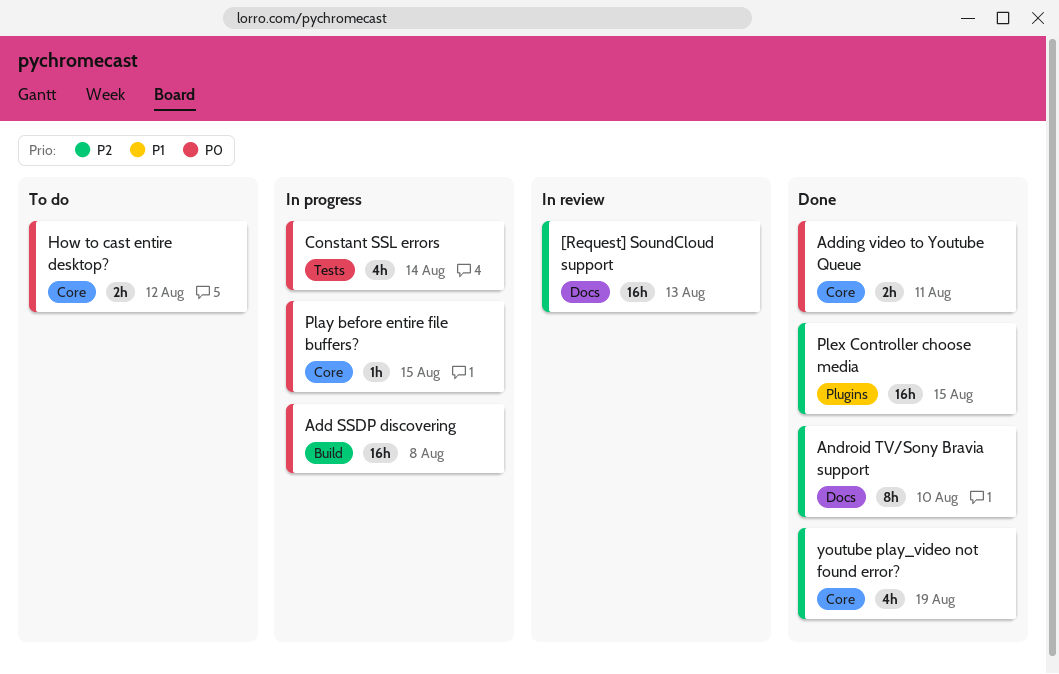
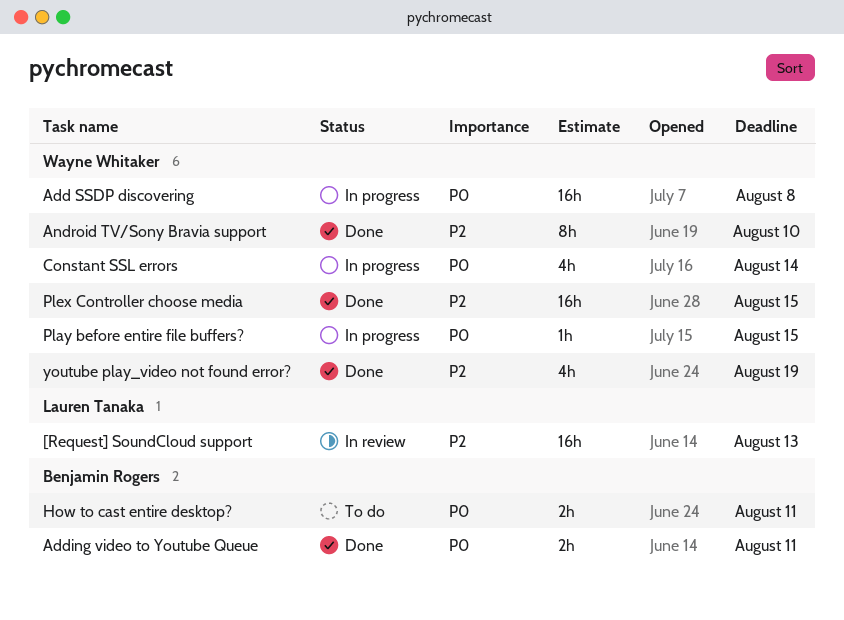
How to cast entire desktop?, due: Aug 12 -> Aug 11

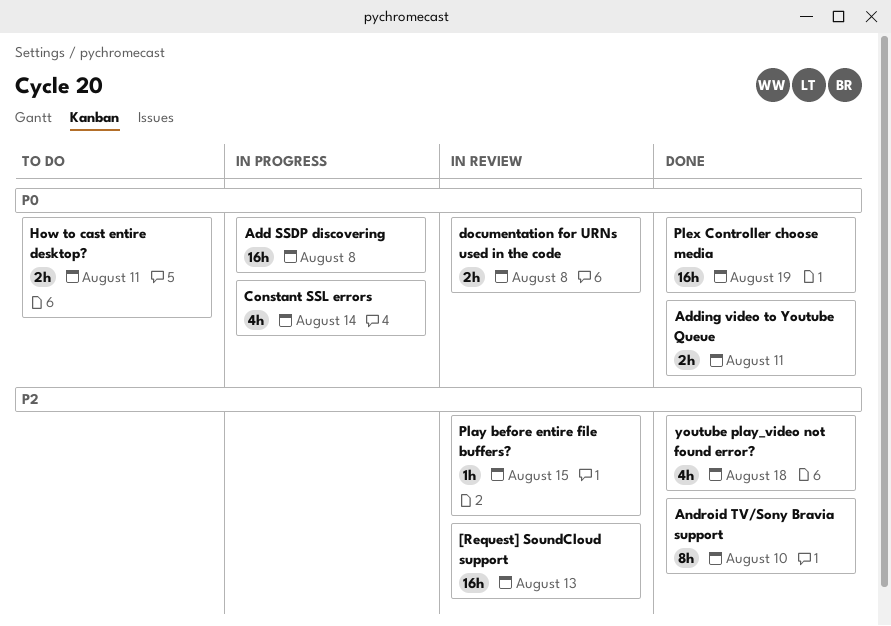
documentation for URNs used in the code: none -> present
Play before entire file buffers?, status: In progress -> In review
Play before entire file buffers?, priority: P0 -> P2
Plex Controller choose media, priority: P2 -> P0
Plex Controller choose media, due: Aug 15 -> Aug 19
youtube play_video not found error?, due: Aug 19 -> Aug 18

